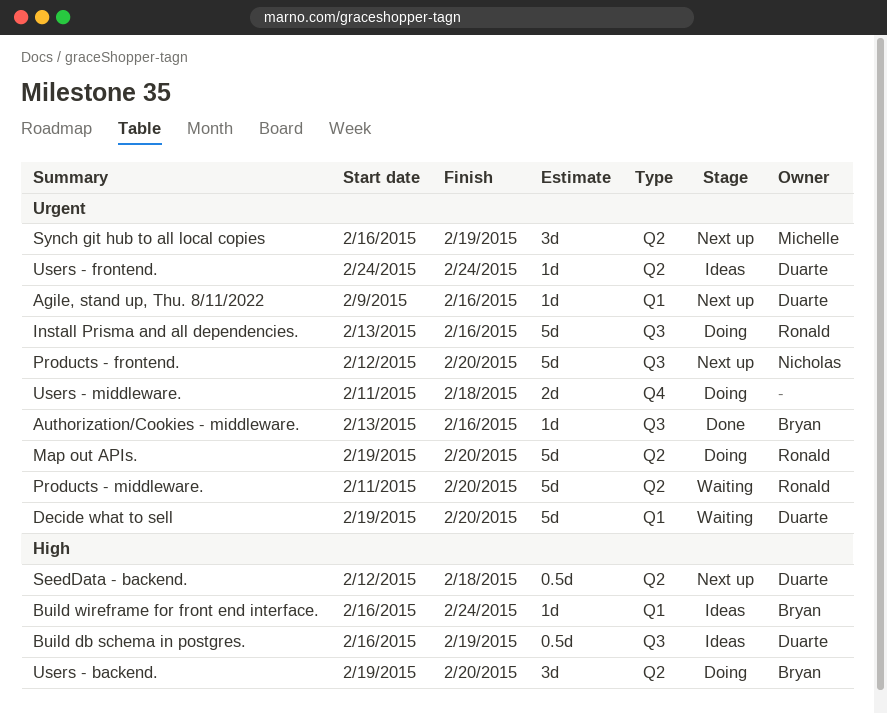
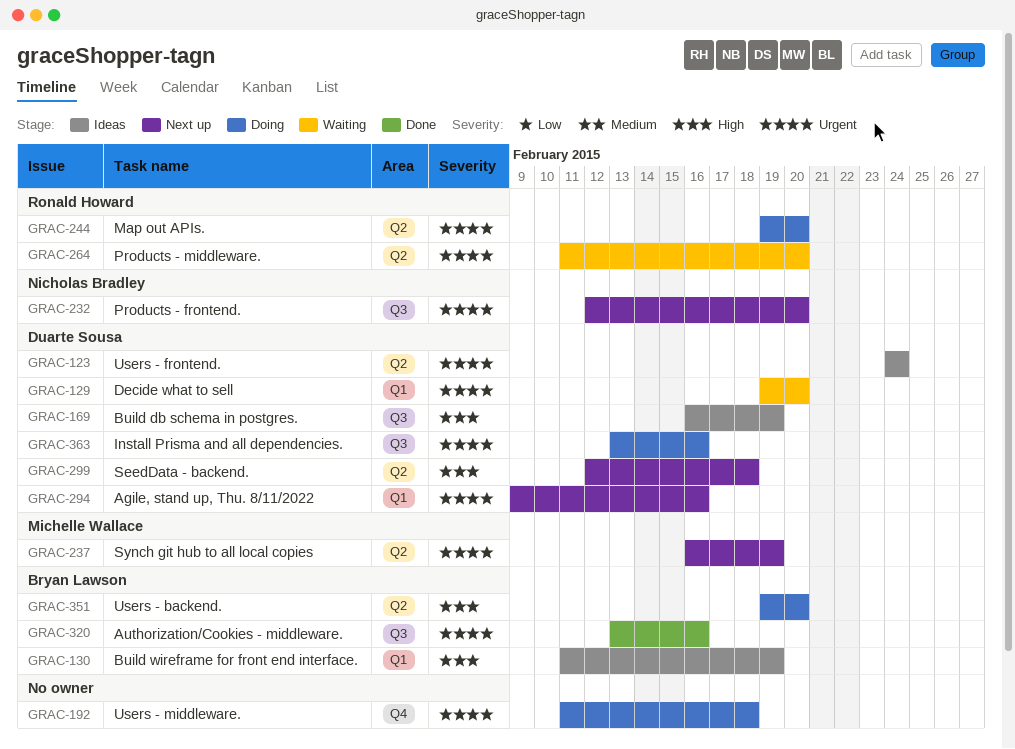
Build wireframe for front end interface., start: Feb 16 -> Feb 11
Build wireframe for front end interface., due: Feb 24 -> Feb 19
Install Prisma and all dependencies., owner: Ronald Howard -> Duarte Sousa

